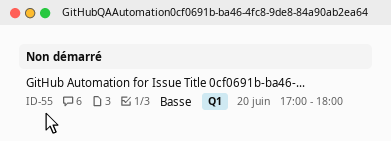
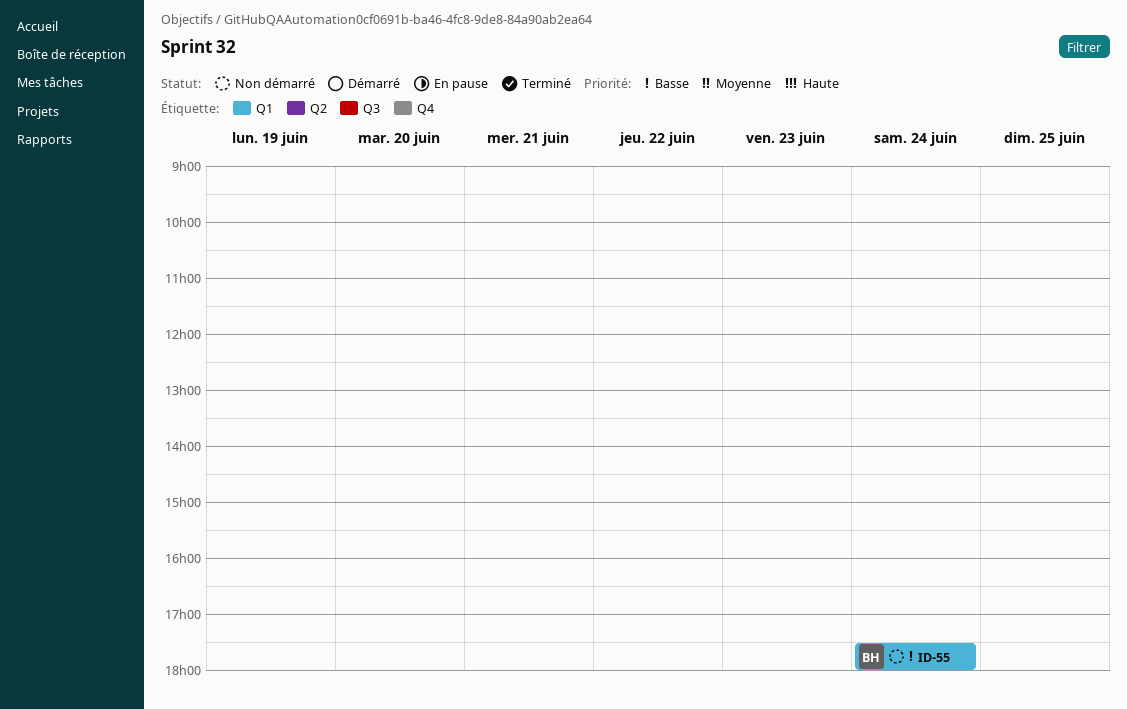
ID-55, day: Jun 20 -> Jun 24
ID-55, begins: 17:00 -> 17:30

